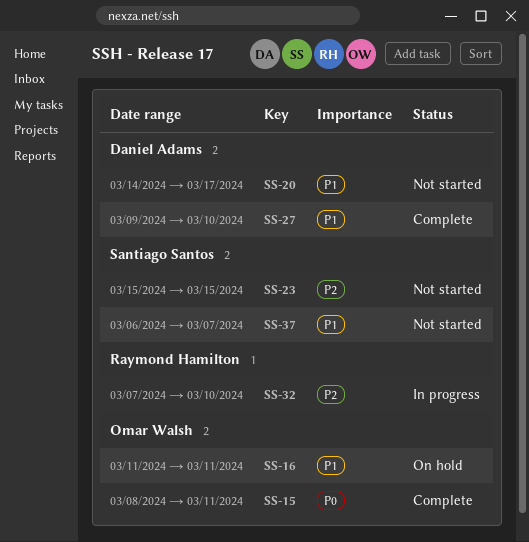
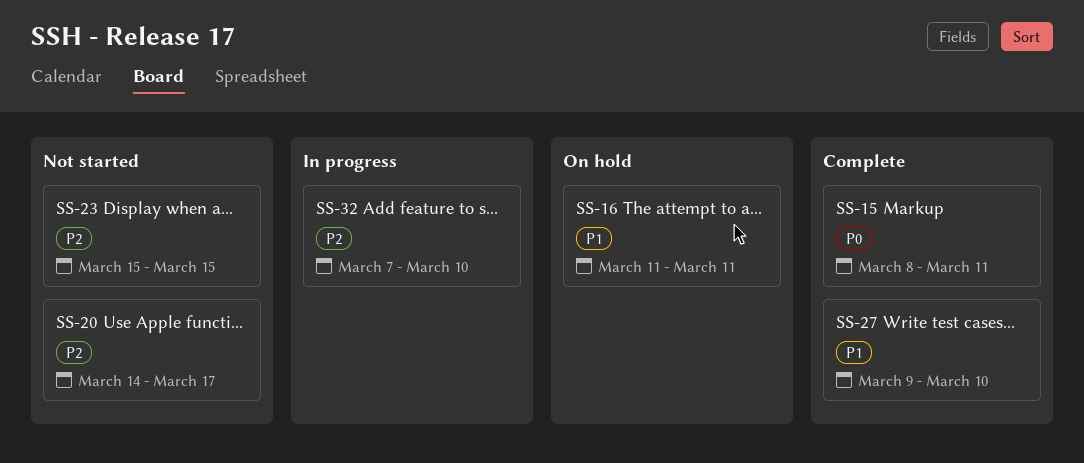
SS-20, priority: P1 -> P2
SS-37: present -> none

